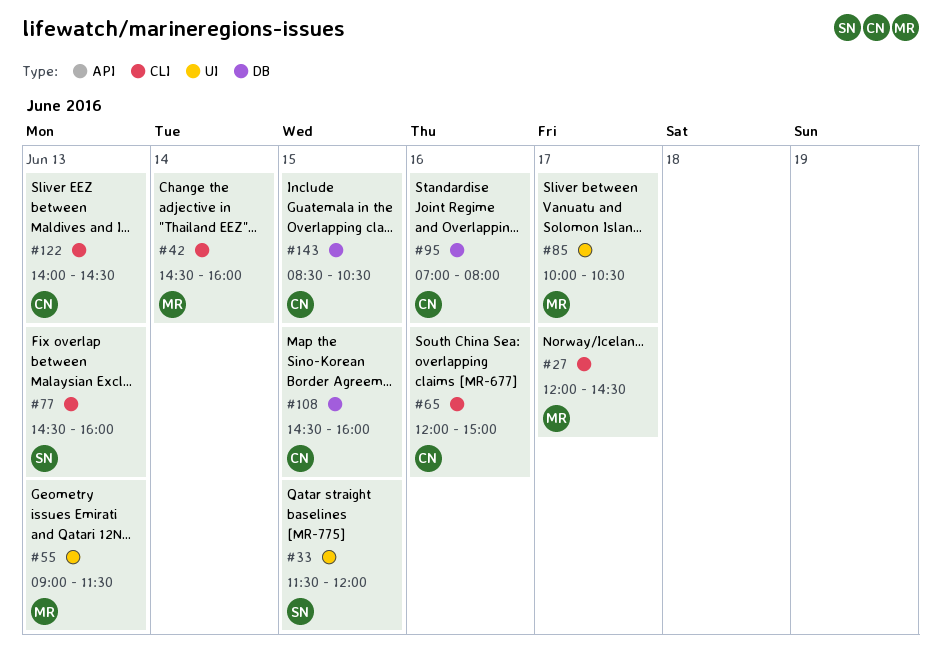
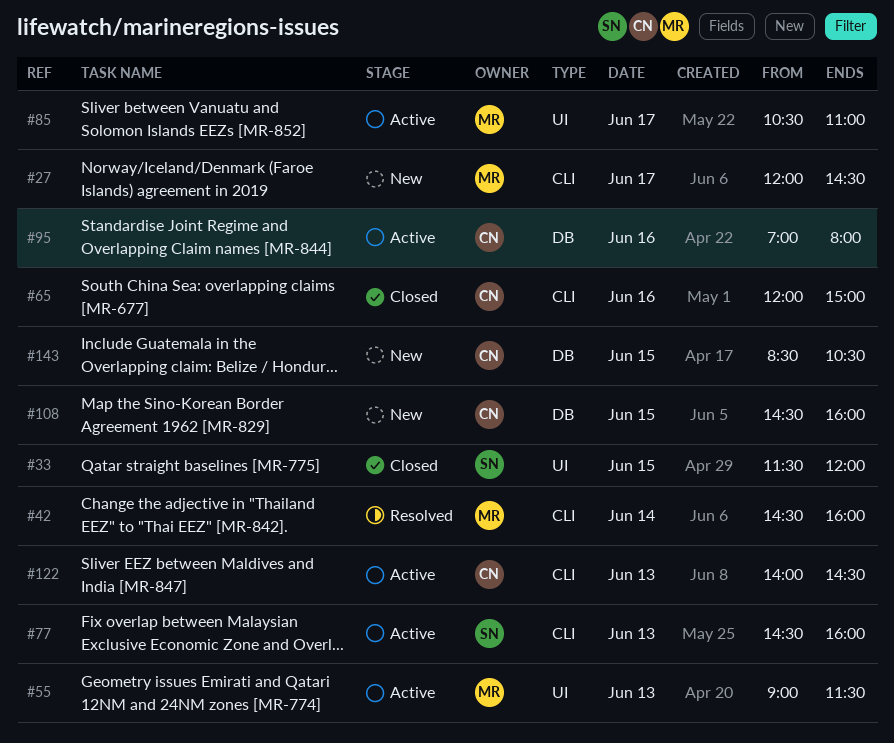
#85, begins: 10:00 -> 10:30
#85, ends: 10:30 -> 11:00

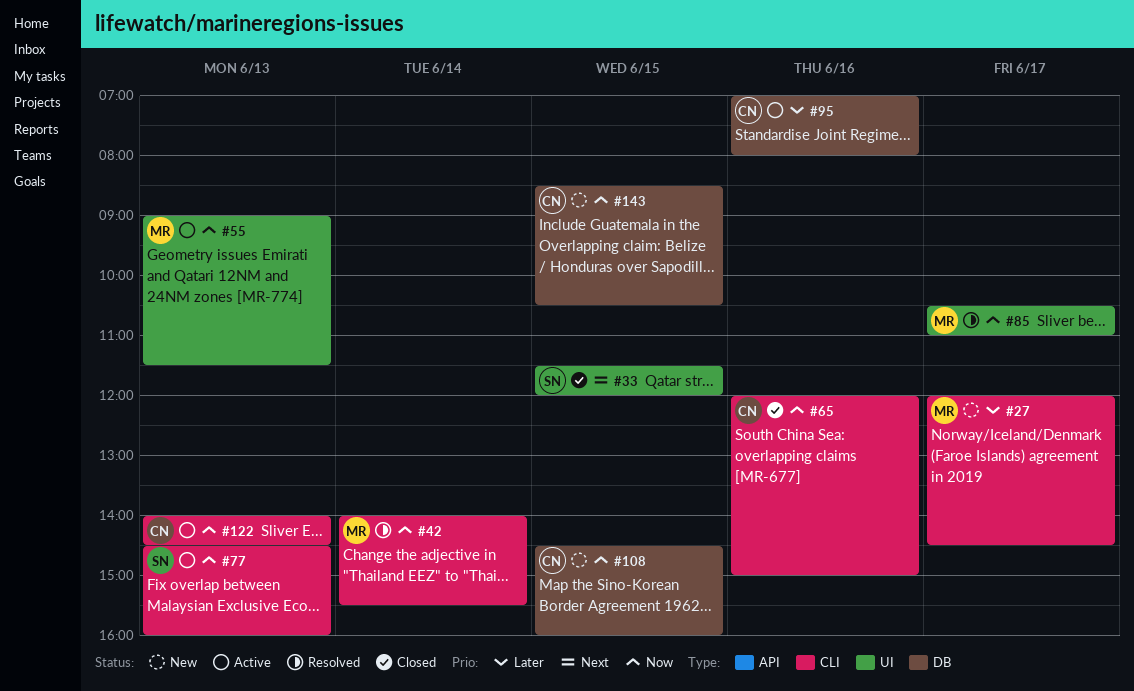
#42, begins: 14:30 -> 14:00
#42, ends: 16:00 -> 15:30
#85, status: Active -> Resolved

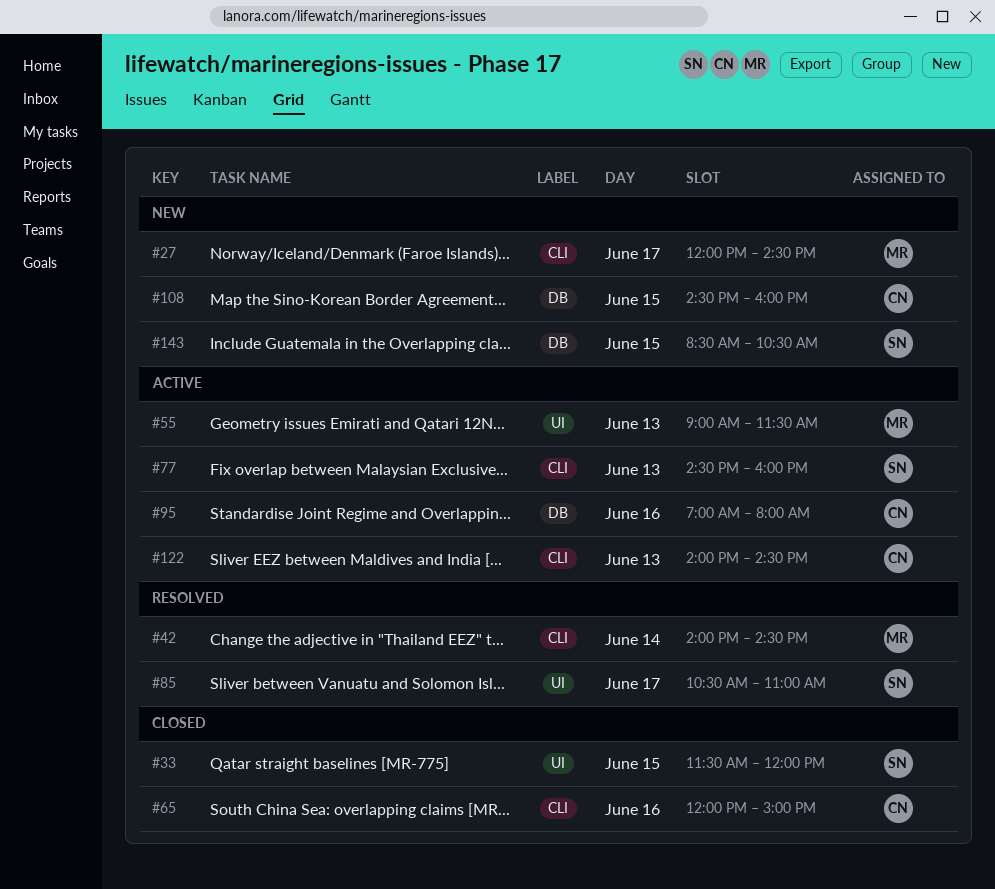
#42, ends: 15:30 -> 14:30
#85, owner: MR -> SN
#143, owner: CN -> SN

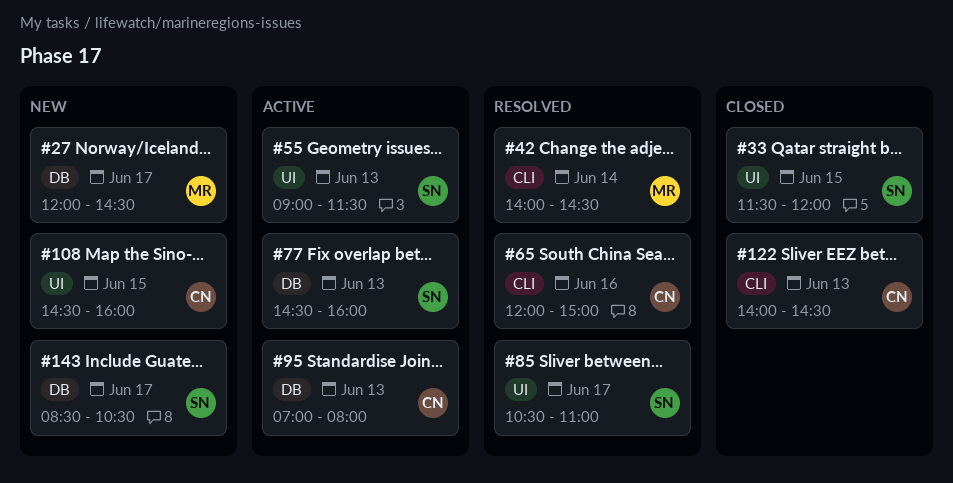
#27, label: CLI -> DB
#55, owner: MR -> SN
#65, status: Closed -> Resolved
#77, label: CLI -> DB
#95, day: Jun 16 -> Jun 13
#108, label: DB -> UI
#122, status: Active -> Closed
#143, day: Jun 15 -> Jun 17

